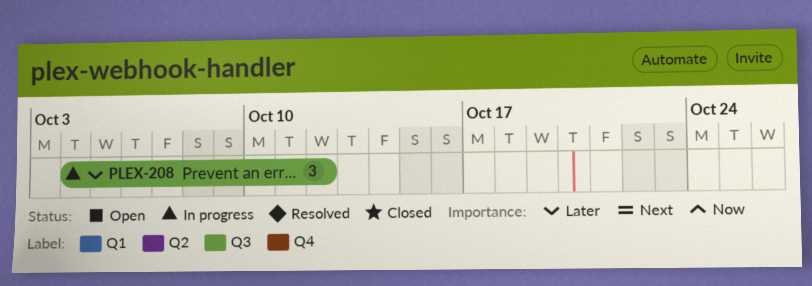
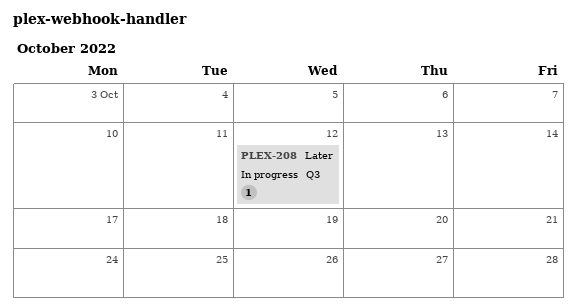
PLEX-208, estimate: 3 -> 1

